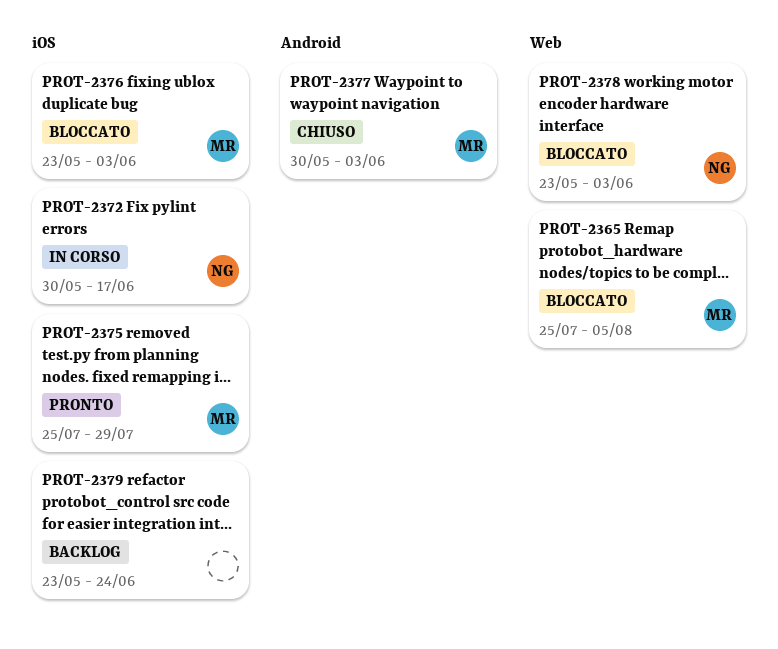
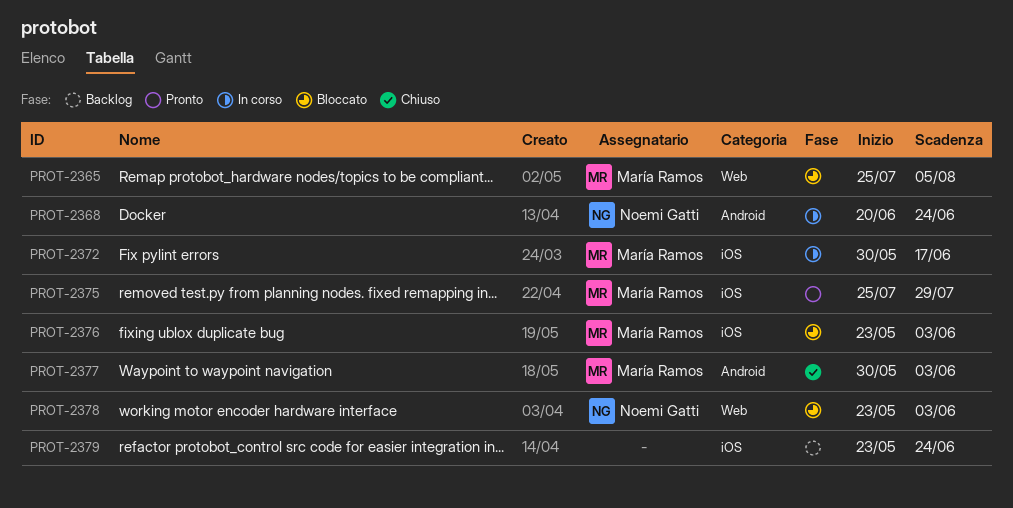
PROT-2368: none -> present
PROT-2372, owner: Noemi Gatti -> María Ramos

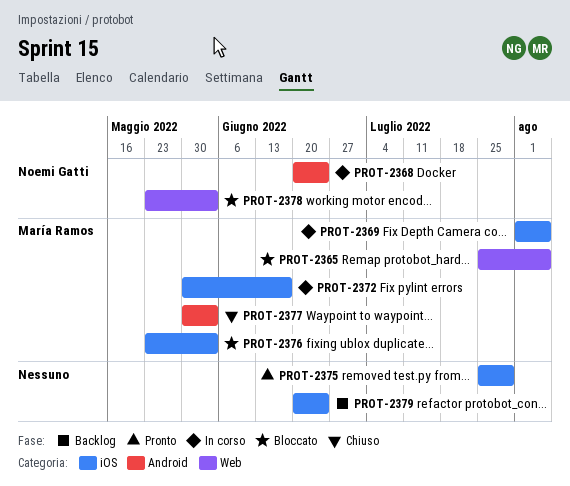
PROT-2369: none -> present
PROT-2375, owner: María Ramos -> none
PROT-2379, start: May 23 -> Jun 20

